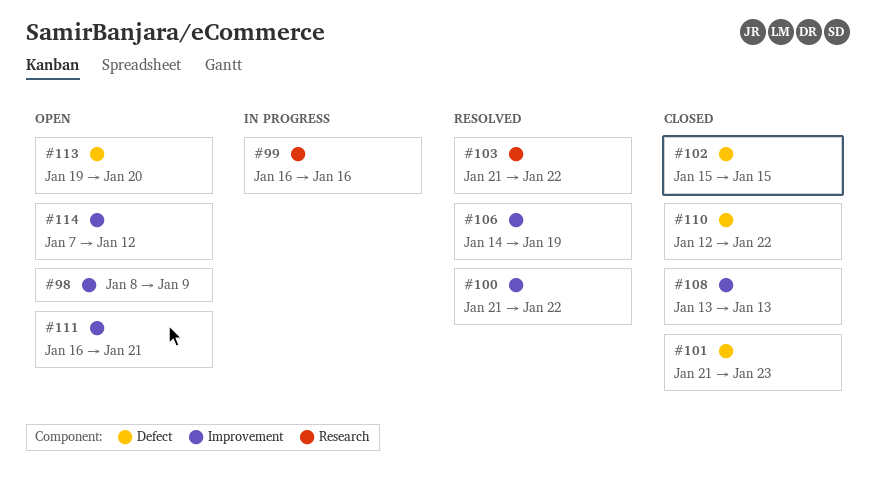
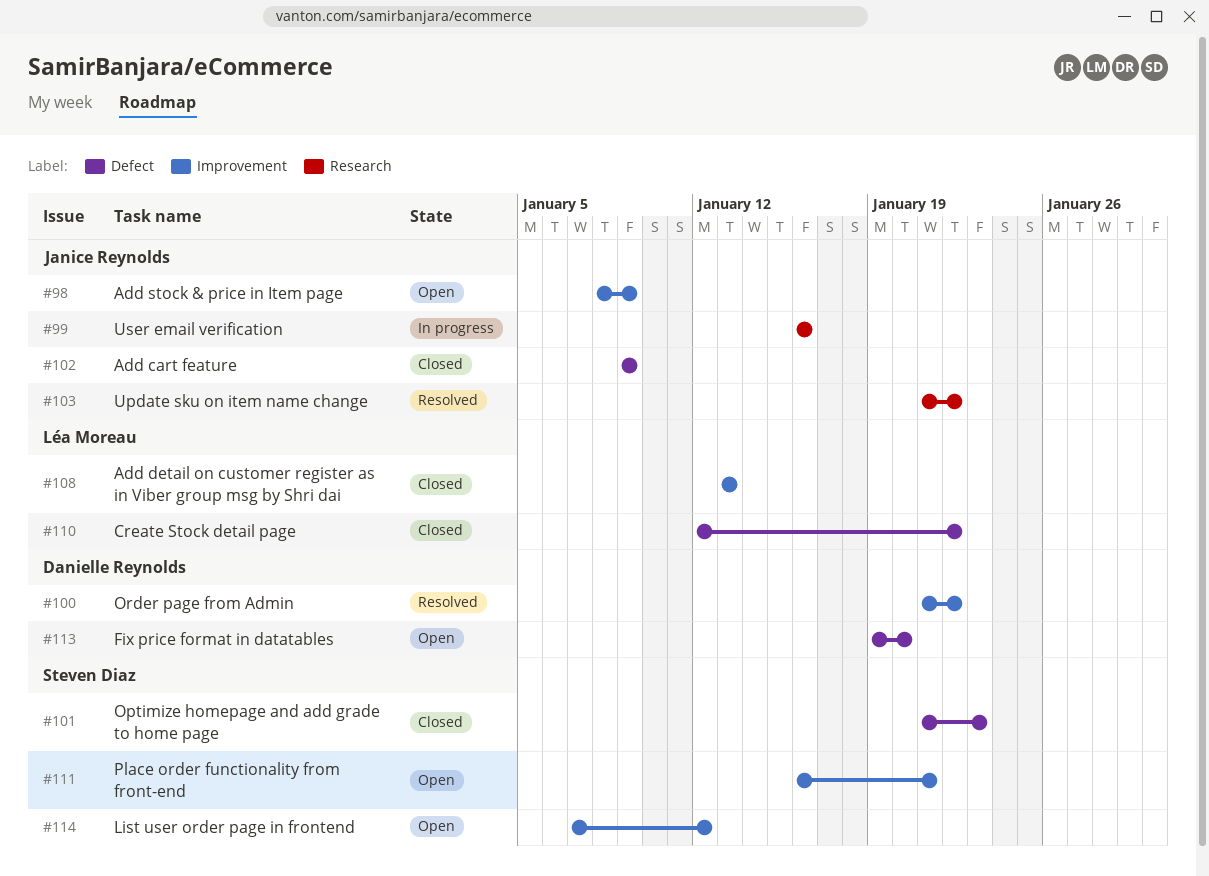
#102, start: Jan 15 -> Jan 9
#102, due: Jan 15 -> Jan 9
#106: present -> none

